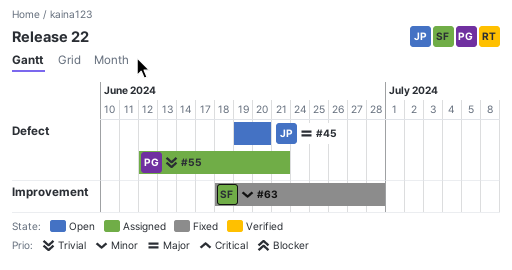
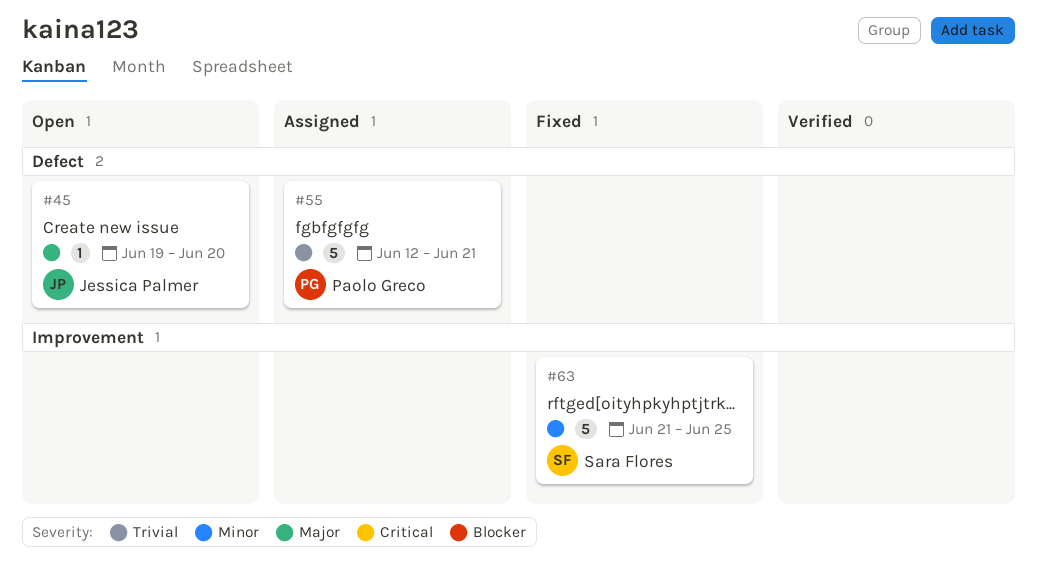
#63, start: Jun 18 -> Jun 21
#63, due: Jun 28 -> Jun 25

